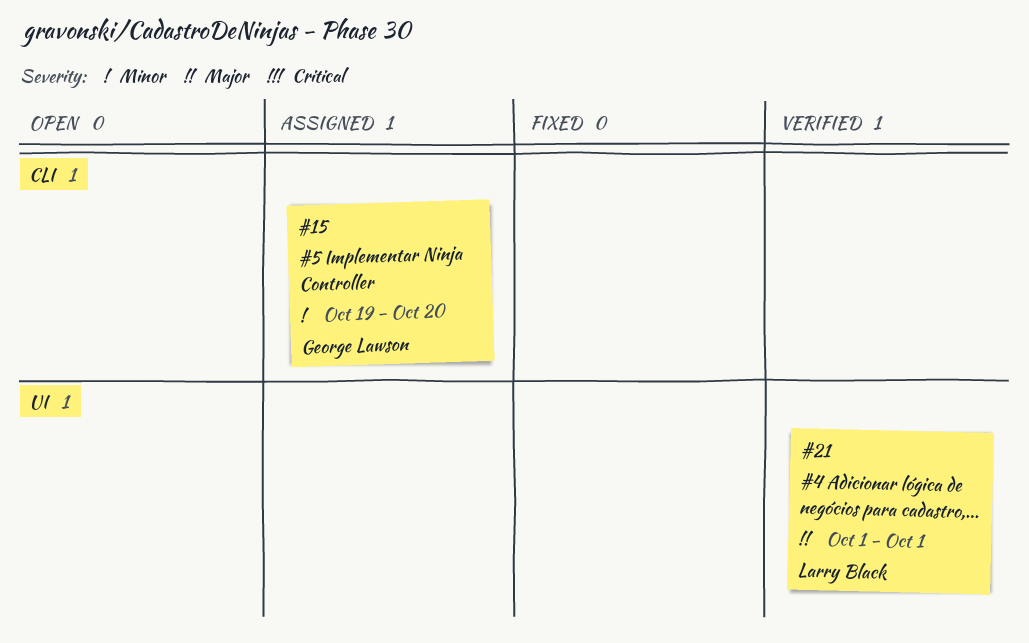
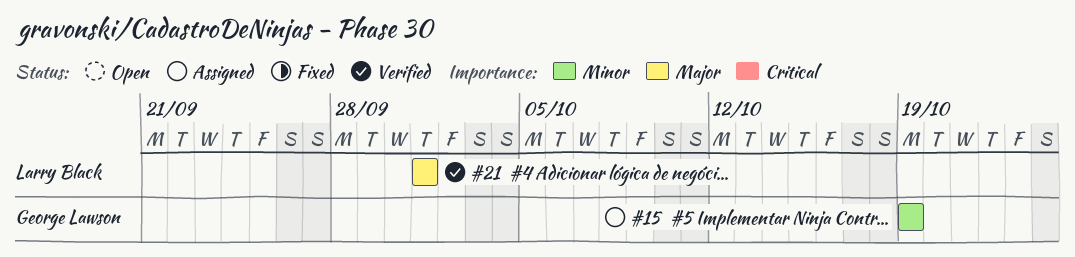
#15, due: Oct 20 -> Oct 19

